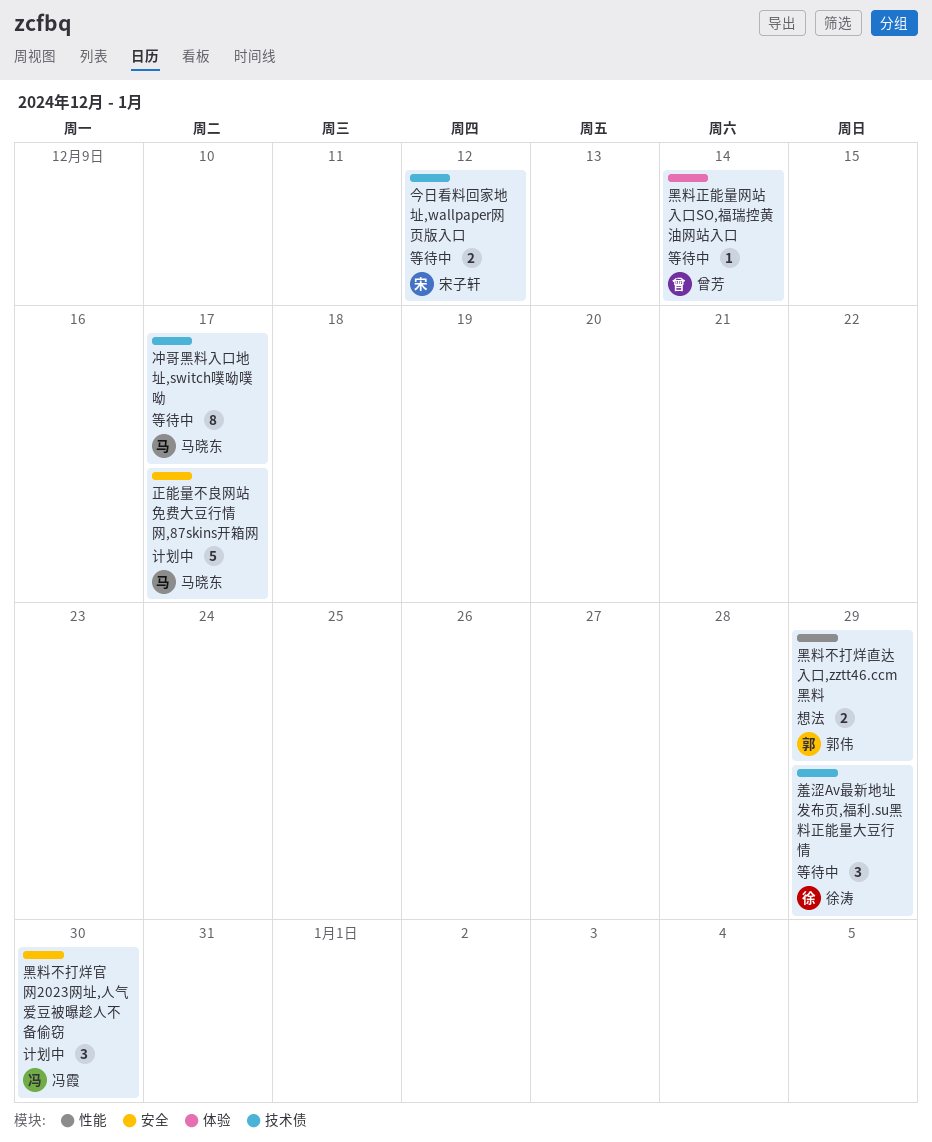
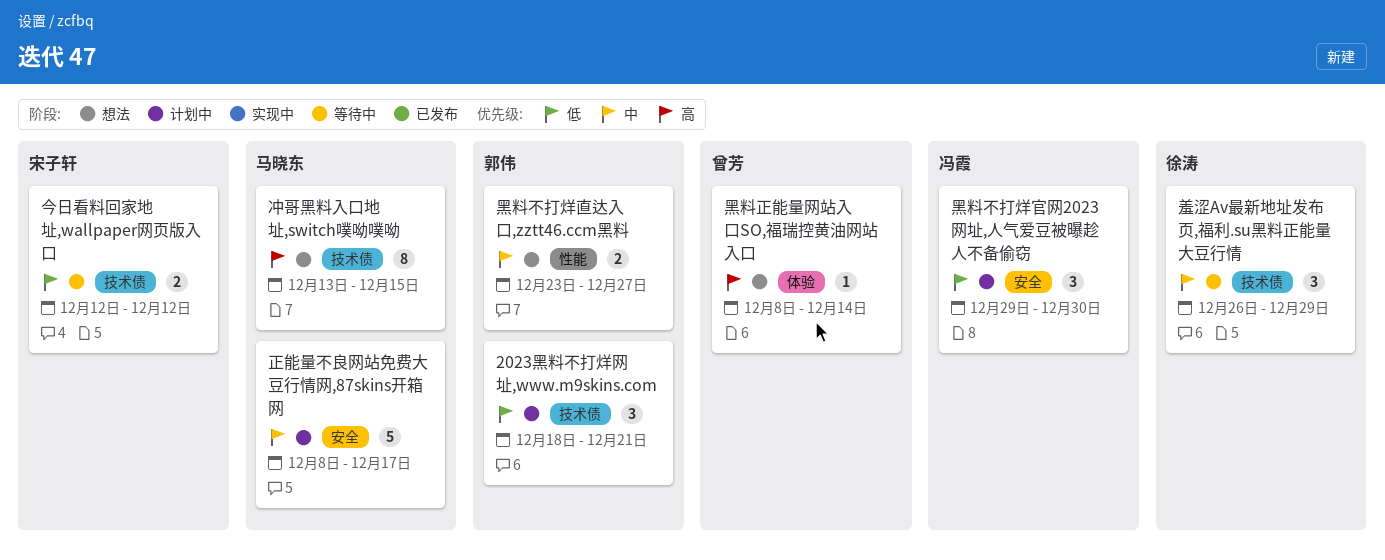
2023黑料不打烊网址,www.m9skins.com: none -> present
冲哥黑料入口地址,switch噗呦噗呦, status: 等待中 -> 想法
冲哥黑料入口地址,switch噗呦噗呦, due: Dec 17 -> Dec 15
黑料不打烊直达入口,zztt46.ccm黑料, due: Dec 29 -> Dec 27
黑料正能量网站入口SO,福瑞控黄油网站入口, status: 等待中 -> 想法

